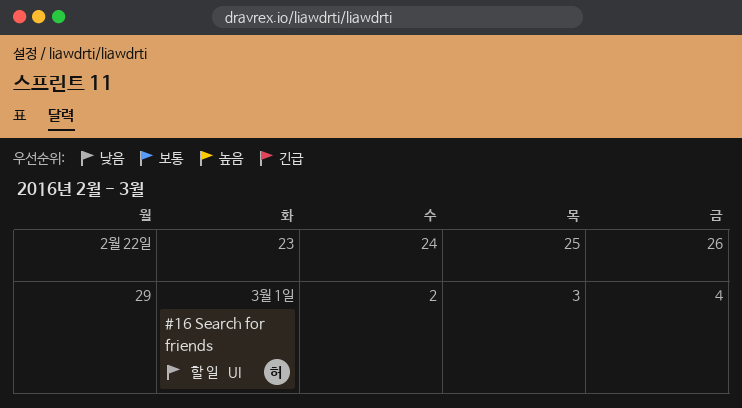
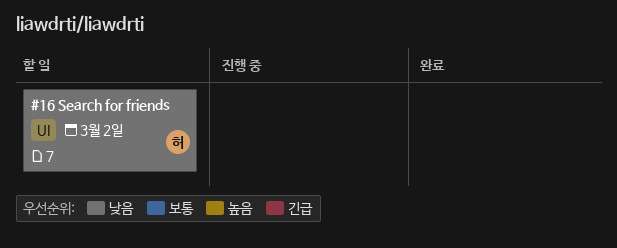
#16, due: Mar 1 -> Mar 2

